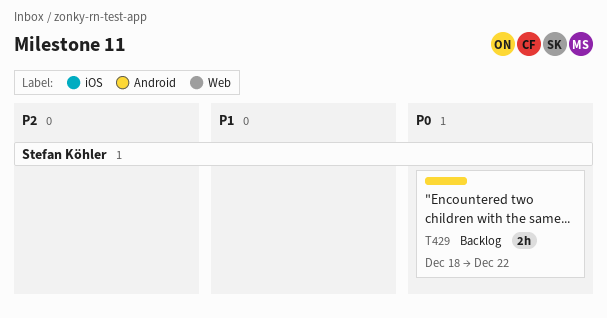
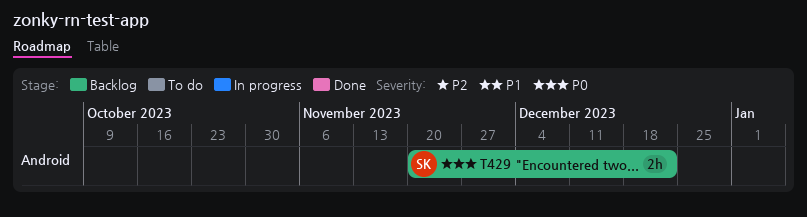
T429, start: Dec 18 -> Nov 20

